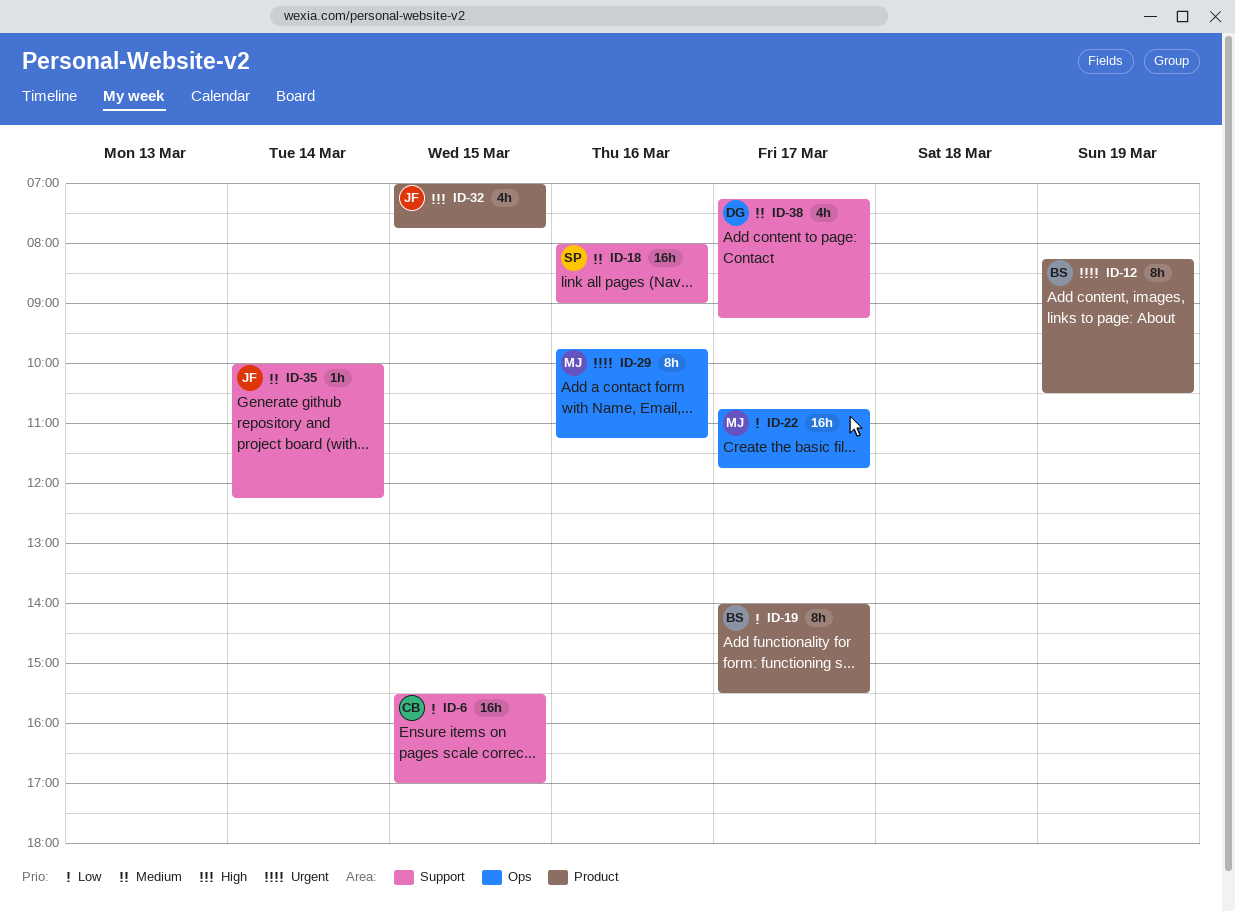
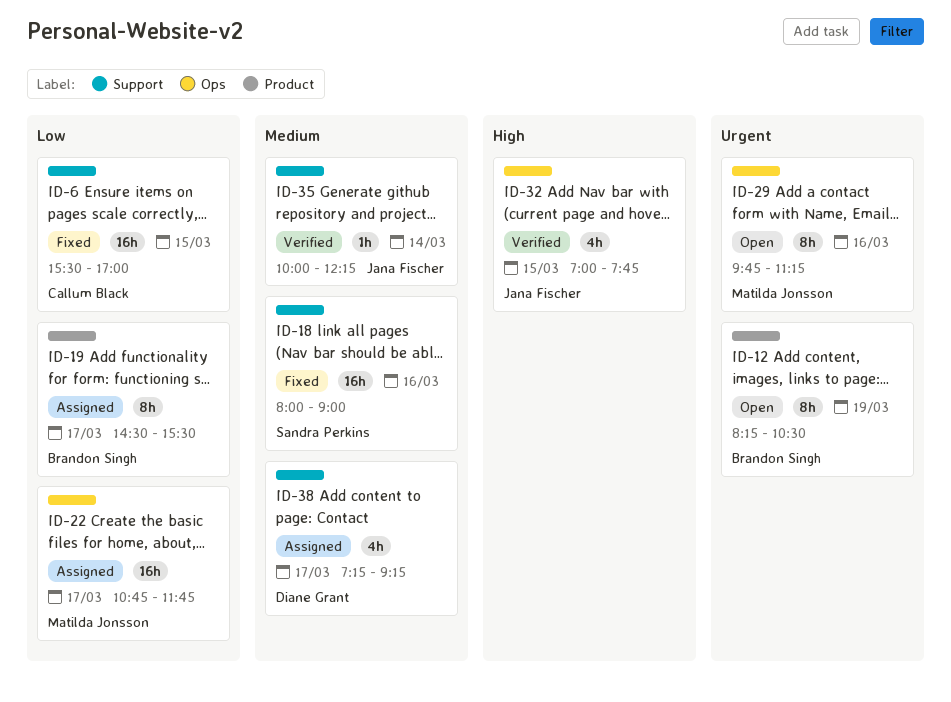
ID-19, begins: 14:00 -> 14:30
ID-32, label: Product -> Ops

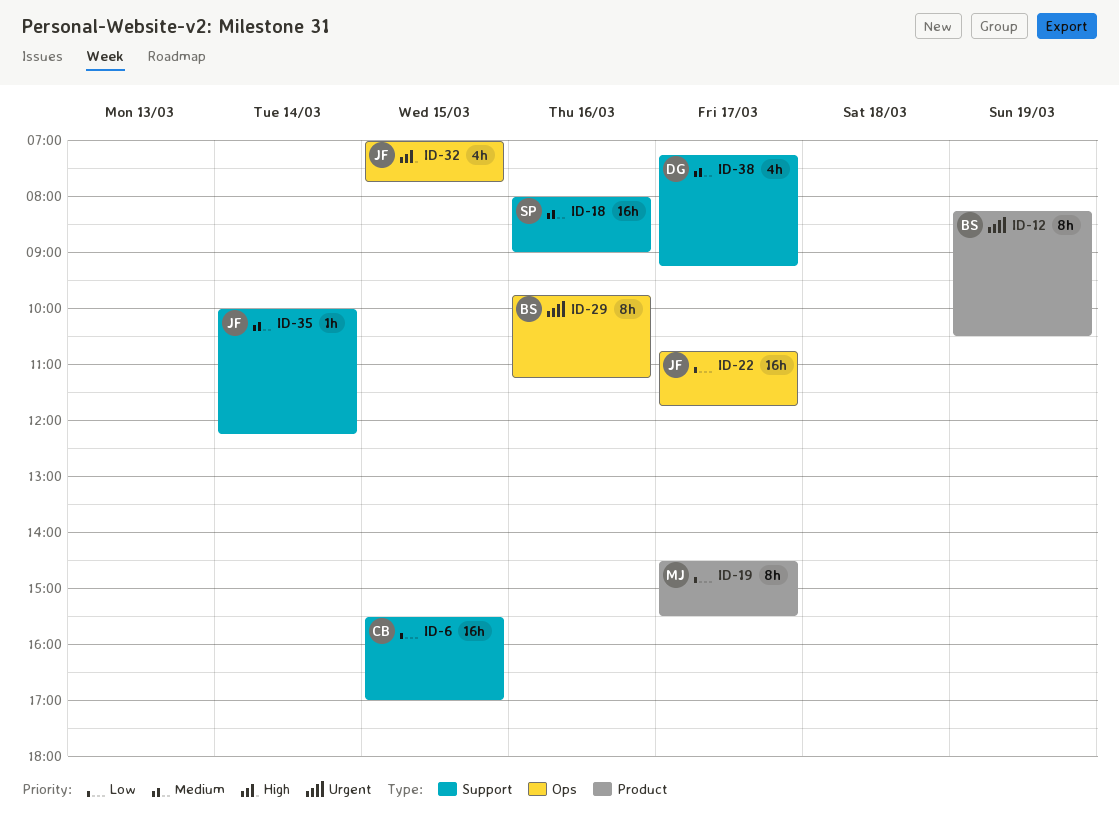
ID-19, owner: Brandon Singh -> Matilda Jonsson
ID-22, owner: Matilda Jonsson -> Jana Fischer
ID-29, owner: Matilda Jonsson -> Brandon Singh

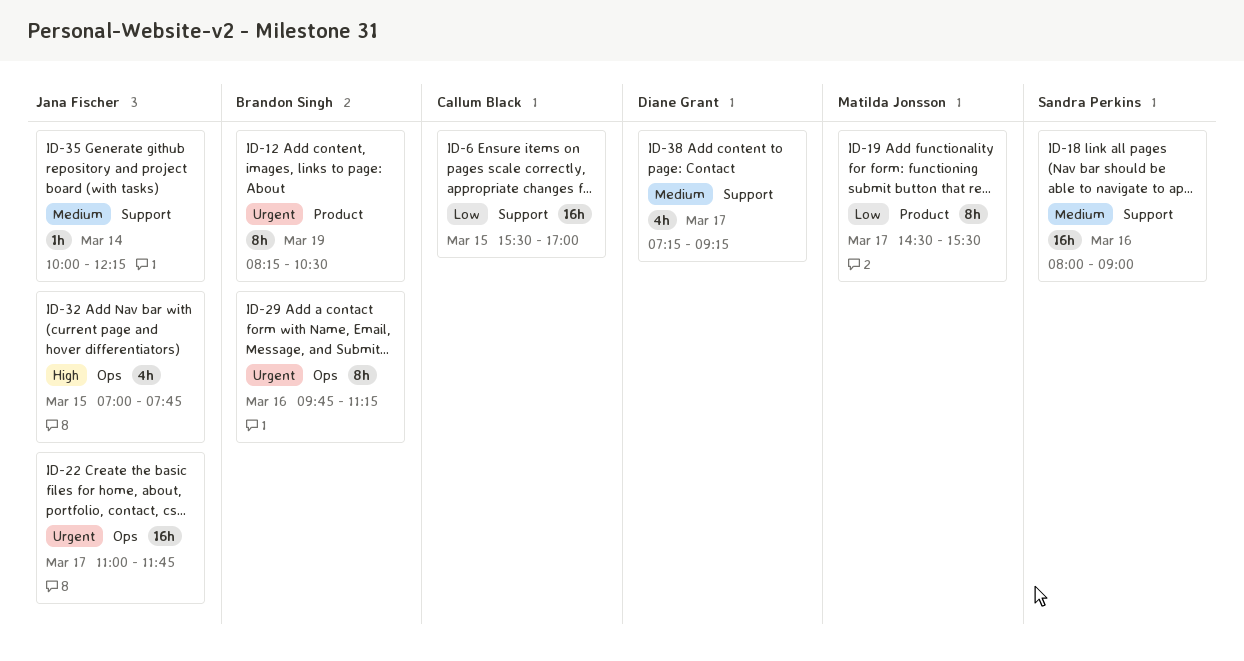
ID-22, priority: Low -> Urgent
ID-22, begins: 10:45 -> 11:00

